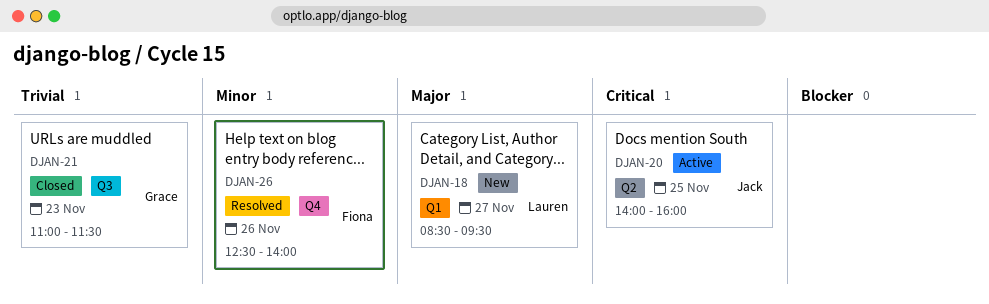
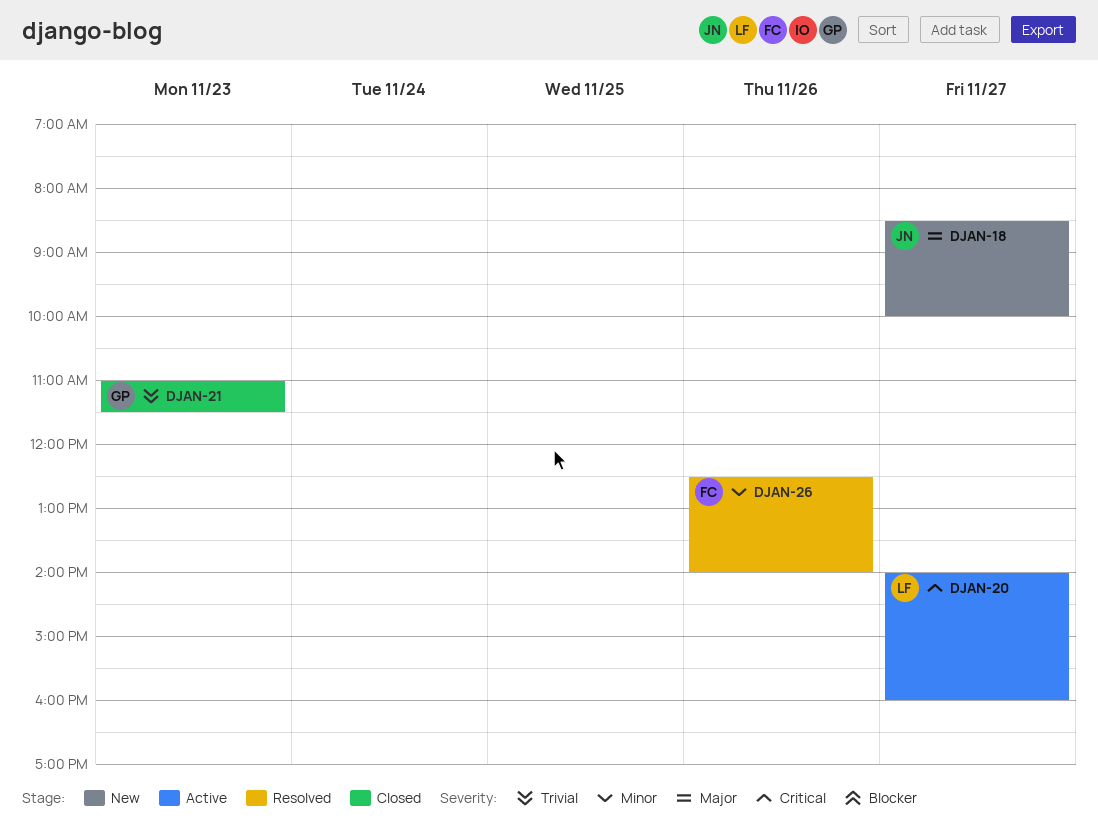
DJAN-18, owner: Lauren -> Jack
DJAN-18, ends: 09:30 -> 10:00
DJAN-20, owner: Jack -> Lauren
DJAN-20, day: Nov 25 -> Nov 27

